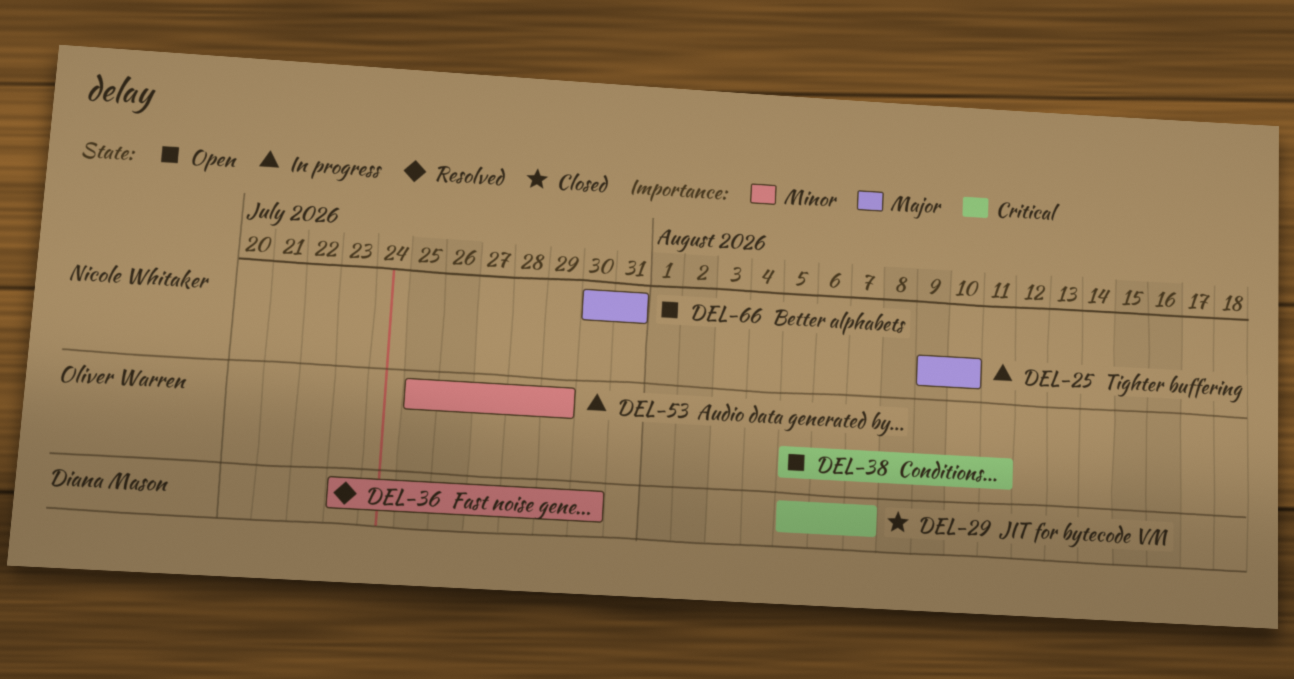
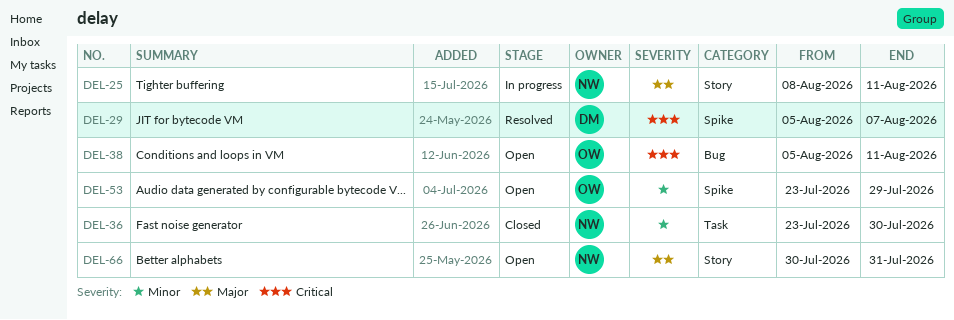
DEL-25, start: Aug 9 -> Aug 8
DEL-25, due: Aug 10 -> Aug 11
DEL-29, status: Closed -> Resolved
DEL-36, status: Resolved -> Closed
DEL-36, owner: Diana Mason -> Nicole Whitaker
DEL-53, status: In progress -> Open
DEL-53, start: Jul 25 -> Jul 23

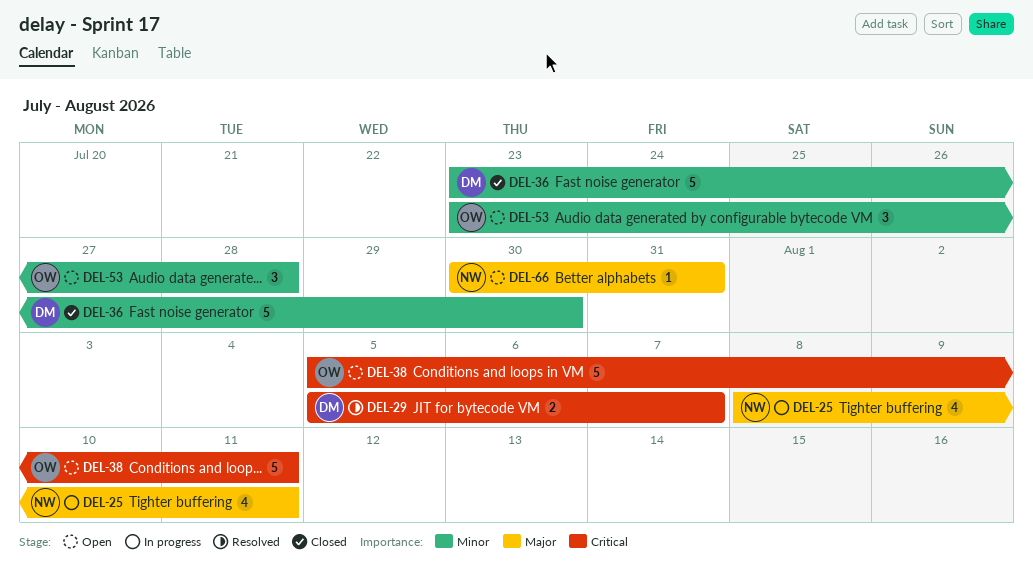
DEL-36, owner: NW -> DM
DEL-53, due: Jul 29 -> Jul 28

